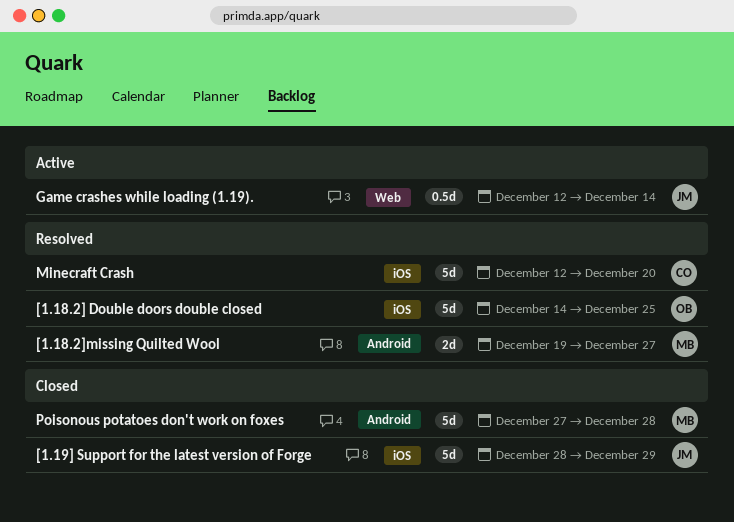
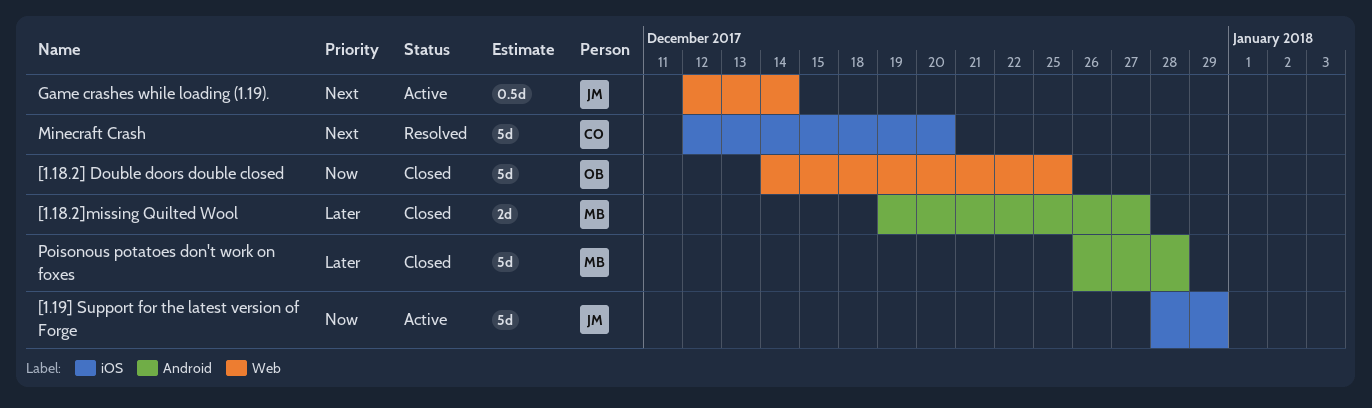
[1.18.2] Double doors double closed, status: Resolved -> Closed
[1.18.2] Double doors double closed, label: iOS -> Web
[1.18.2]missing Quilted Wool, status: Resolved -> Closed
[1.19] Support for the latest version of Forge, status: Closed -> Active
Poisonous potatoes don't work on foxes, start: Dec 27 -> Dec 26

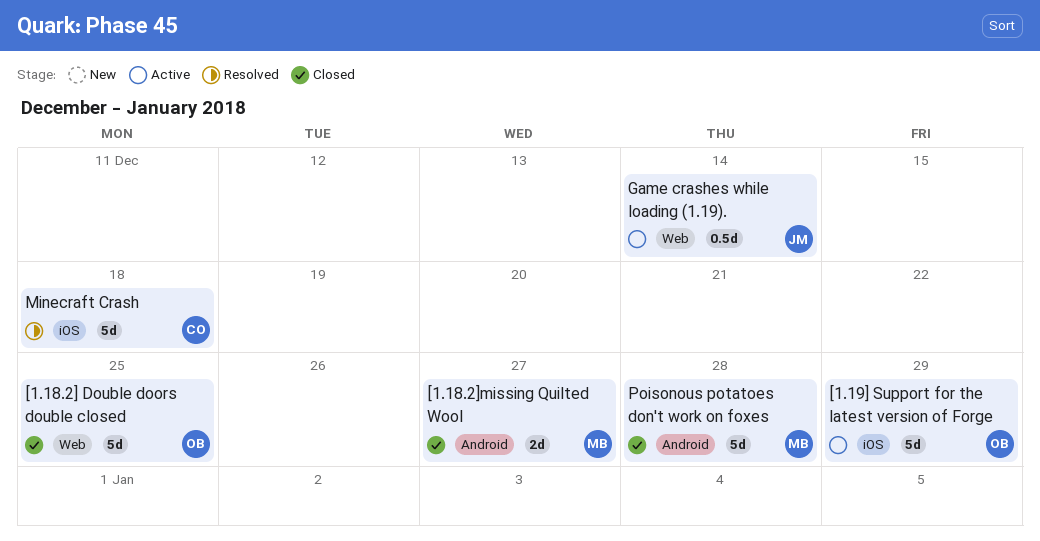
[1.19] Support for the latest version of Forge, owner: JM -> OB
Minecraft Crash, due: Dec 20 -> Dec 18

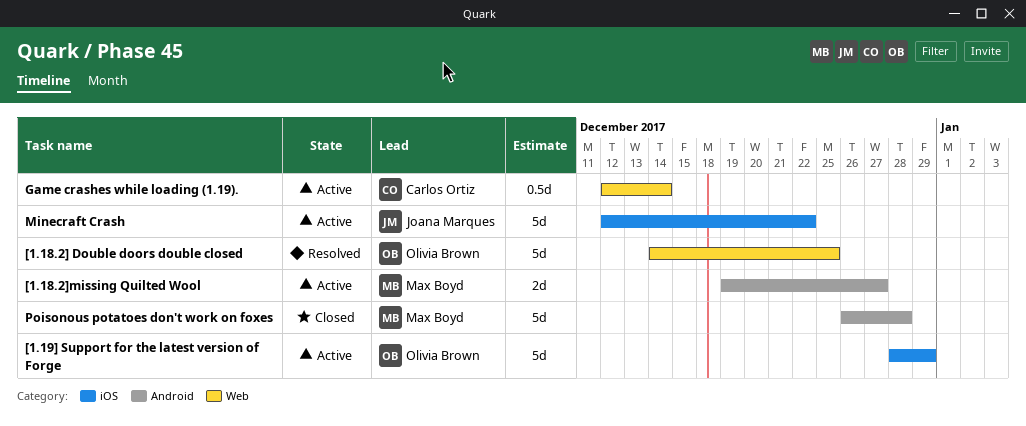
[1.18.2] Double doors double closed, status: Closed -> Resolved
[1.18.2]missing Quilted Wool, status: Closed -> Active
Game crashes while loading (1.19)., owner: Joana Marques -> Carlos Ortiz
Minecraft Crash, status: Resolved -> Active
Minecraft Crash, owner: Carlos Ortiz -> Joana Marques
Minecraft Crash, due: Dec 18 -> Dec 22

